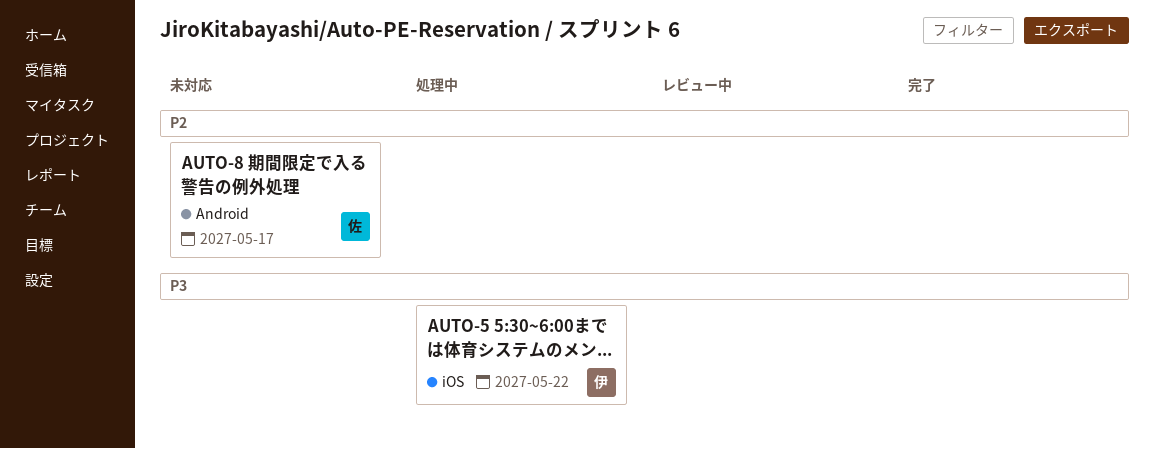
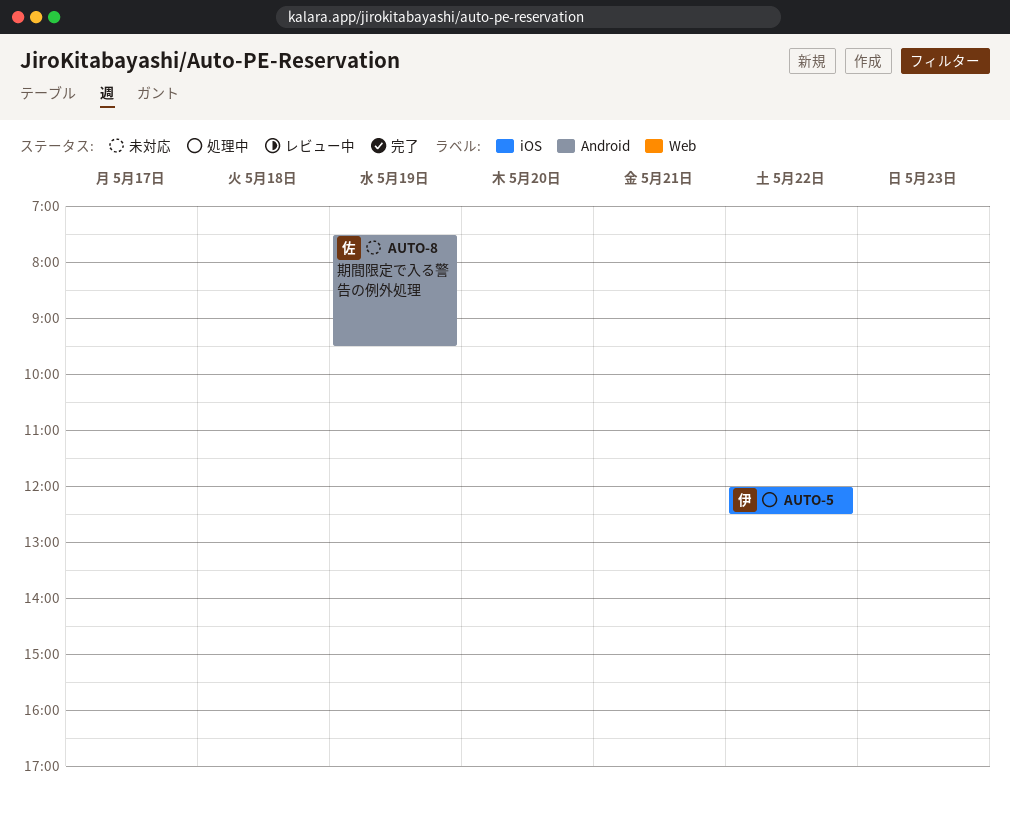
AUTO-8, day: May 17 -> May 19

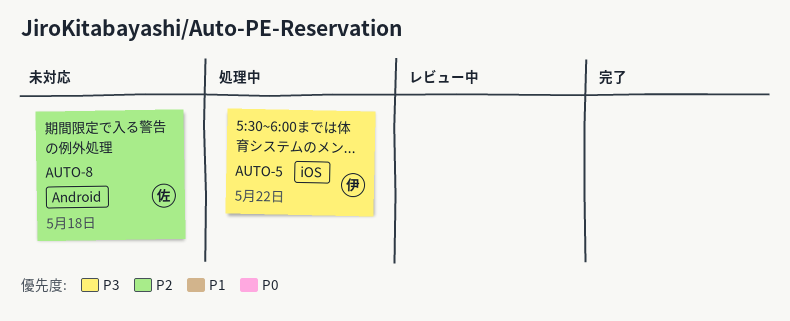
AUTO-8, day: May 19 -> May 18

